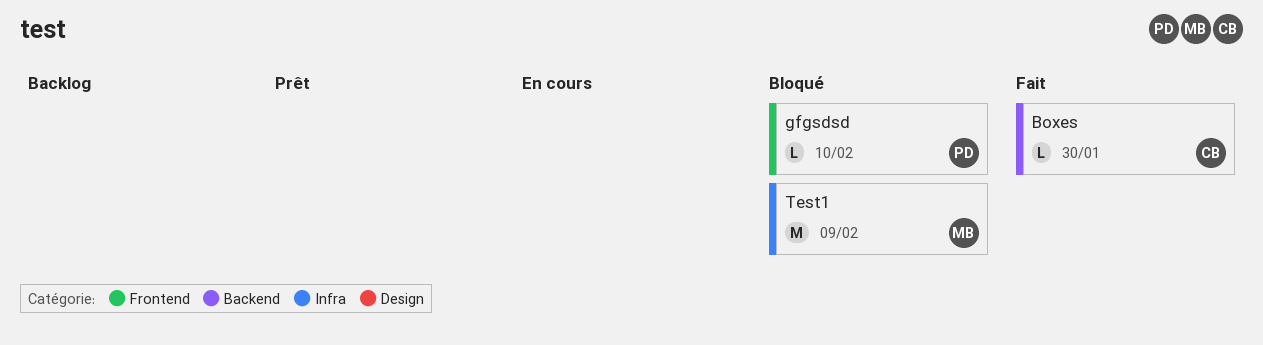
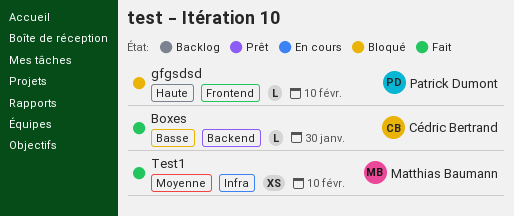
Test1, status: Bloqué -> Fait
Test1, estimate: M -> XS
Test1, due: Feb 9 -> Feb 10

